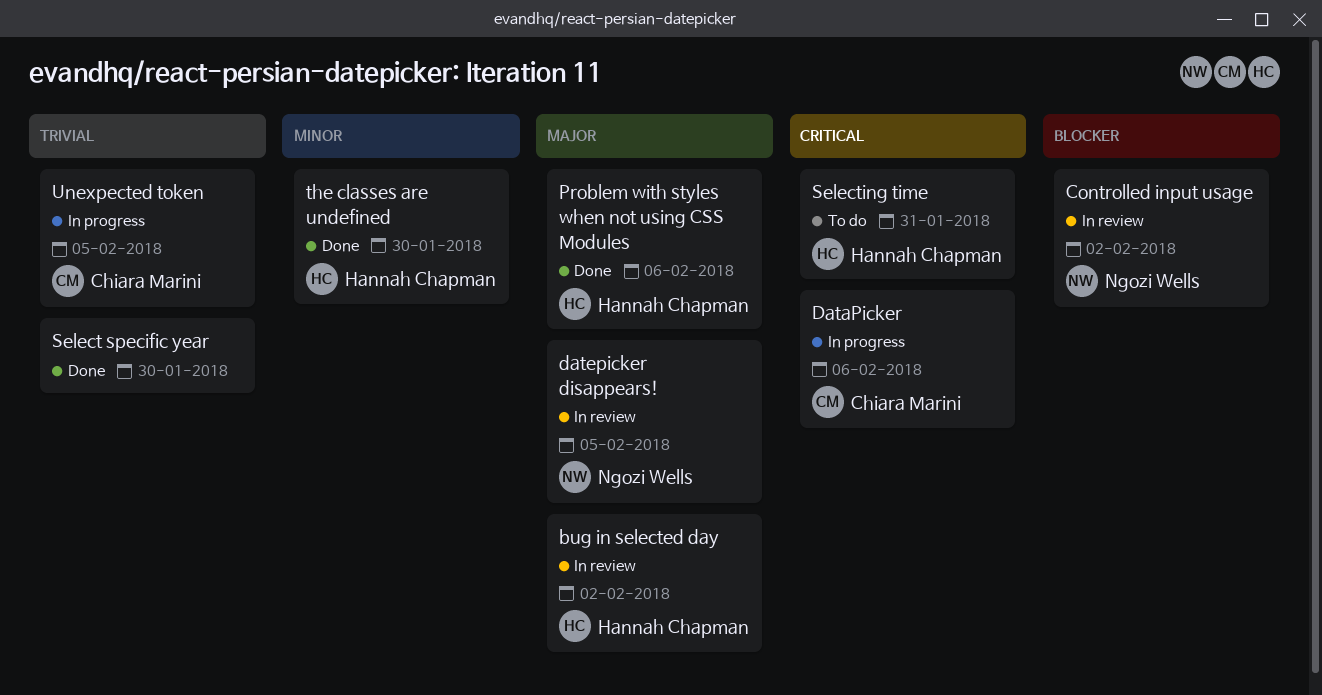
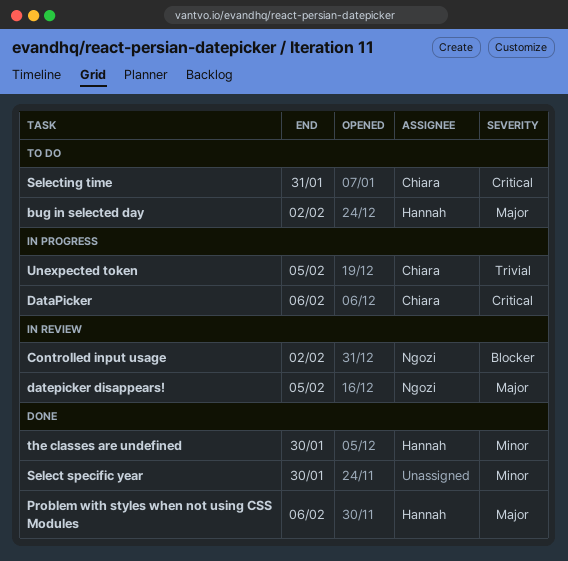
bug in selected day, status: In review -> To do
Select specific year, priority: Trivial -> Minor
Selecting time, owner: Hannah Chapman -> Chiara Marini

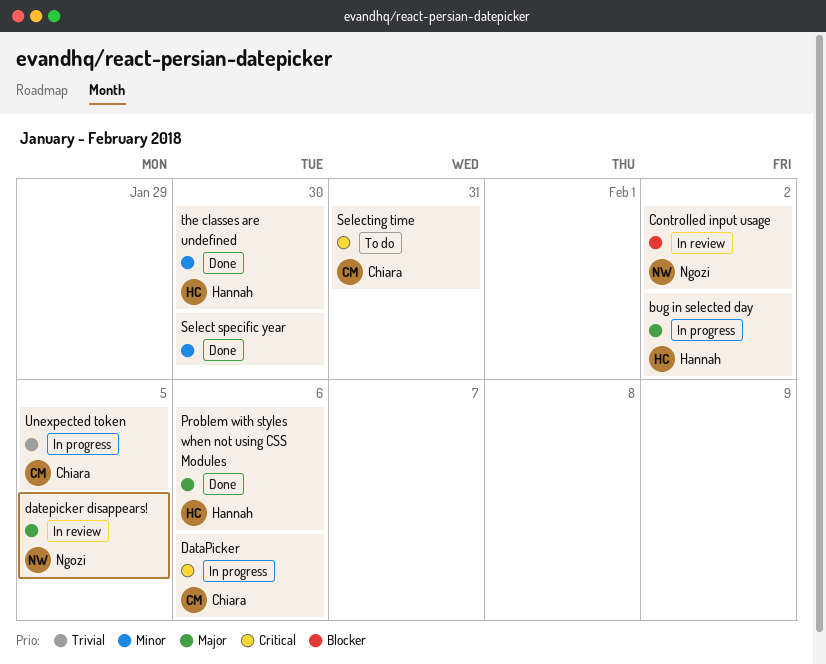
bug in selected day, status: To do -> In progress

